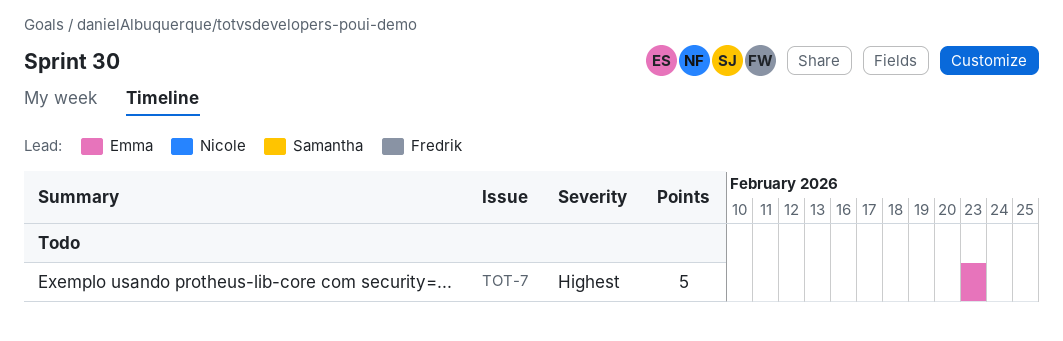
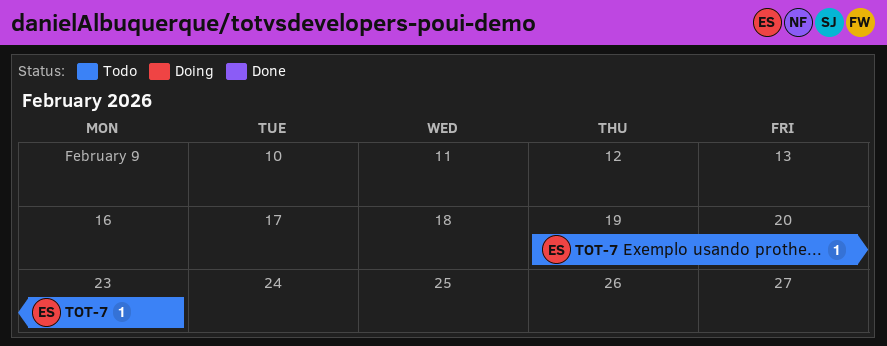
TOT-7, estimate: 5 -> 1
TOT-7, start: Feb 23 -> Feb 19

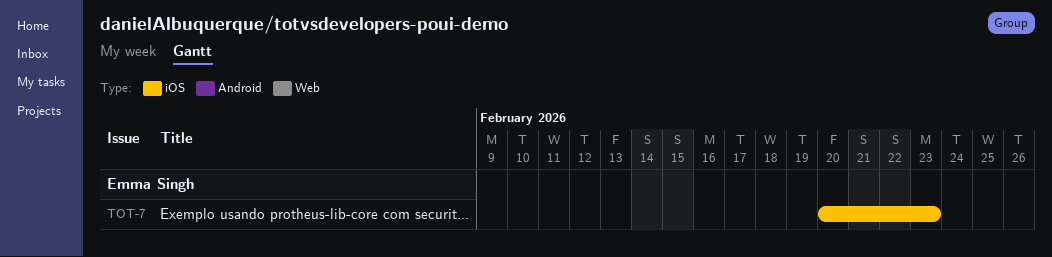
TOT-7, start: Feb 19 -> Feb 20

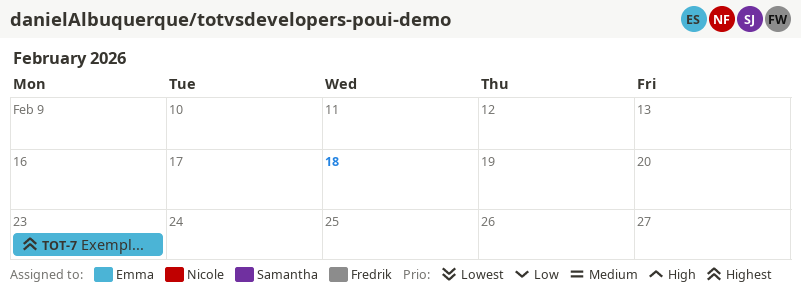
TOT-7, start: Feb 20 -> Feb 23

